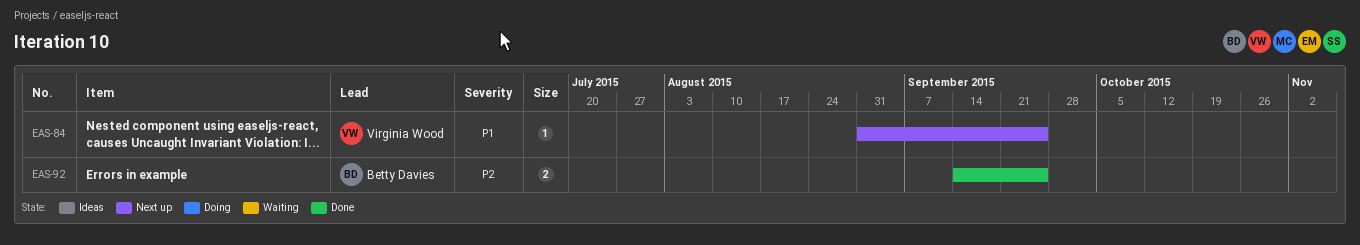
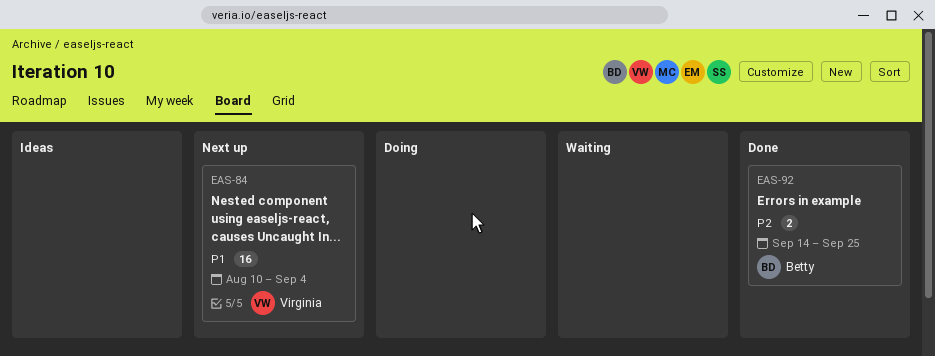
EAS-84, estimate: 1 -> 16
EAS-84, start: Aug 31 -> Aug 10
EAS-84, due: Sep 25 -> Sep 4

